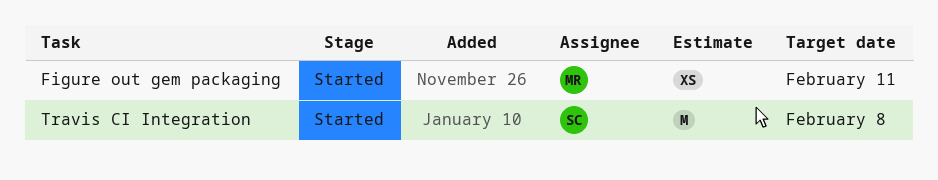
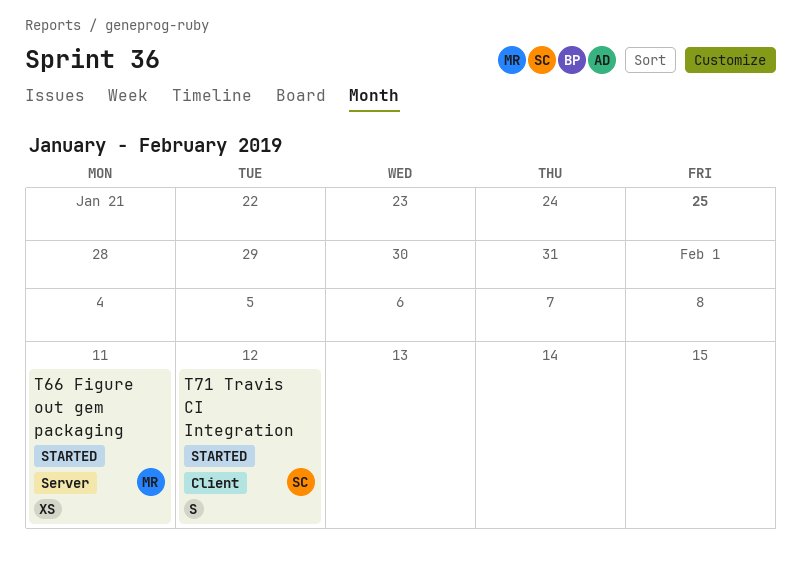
Travis CI Integration, estimate: M -> S
Travis CI Integration, due: Feb 8 -> Feb 12

